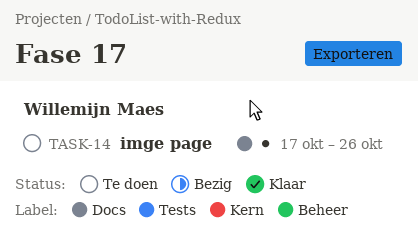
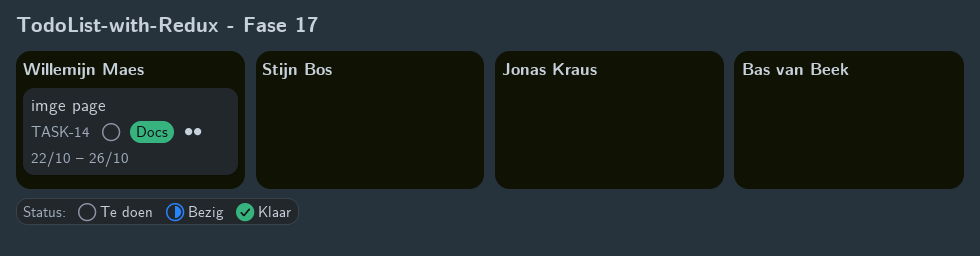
TASK-14, estimate: 1 -> 2
TASK-14, start: Oct 17 -> Oct 22

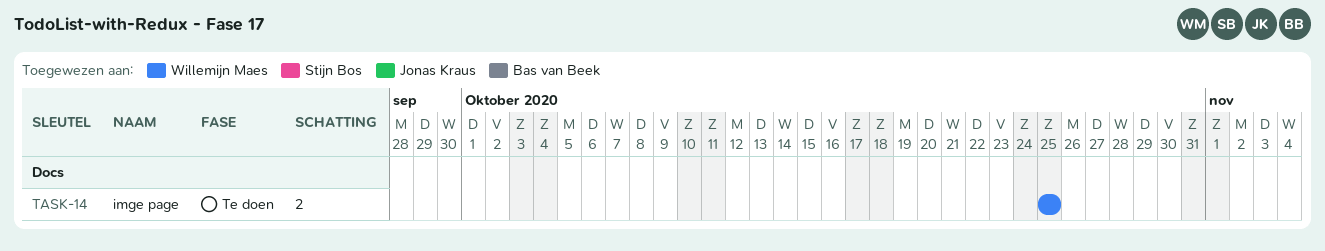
TASK-14, start: Oct 22 -> Oct 25
TASK-14, due: Oct 26 -> Oct 25

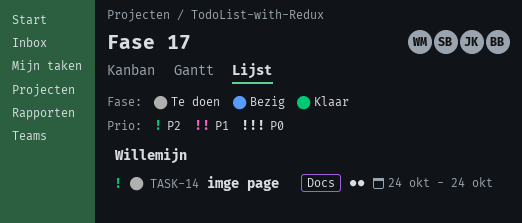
TASK-14, start: Oct 25 -> Oct 24
TASK-14, due: Oct 25 -> Oct 24

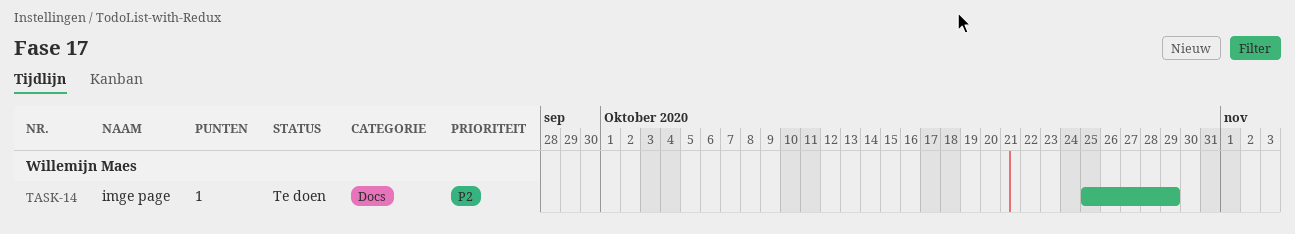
TASK-14, estimate: 2 -> 1
TASK-14, start: Oct 24 -> Oct 25
TASK-14, due: Oct 24 -> Oct 29

